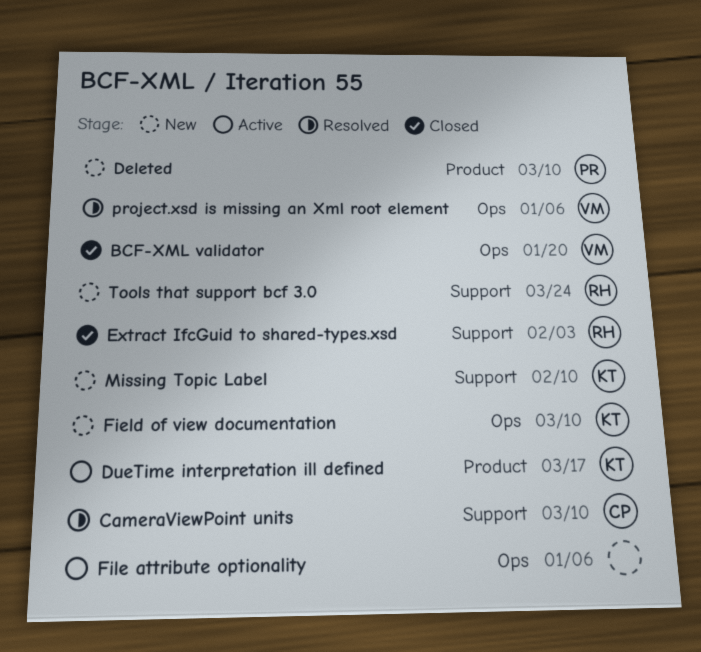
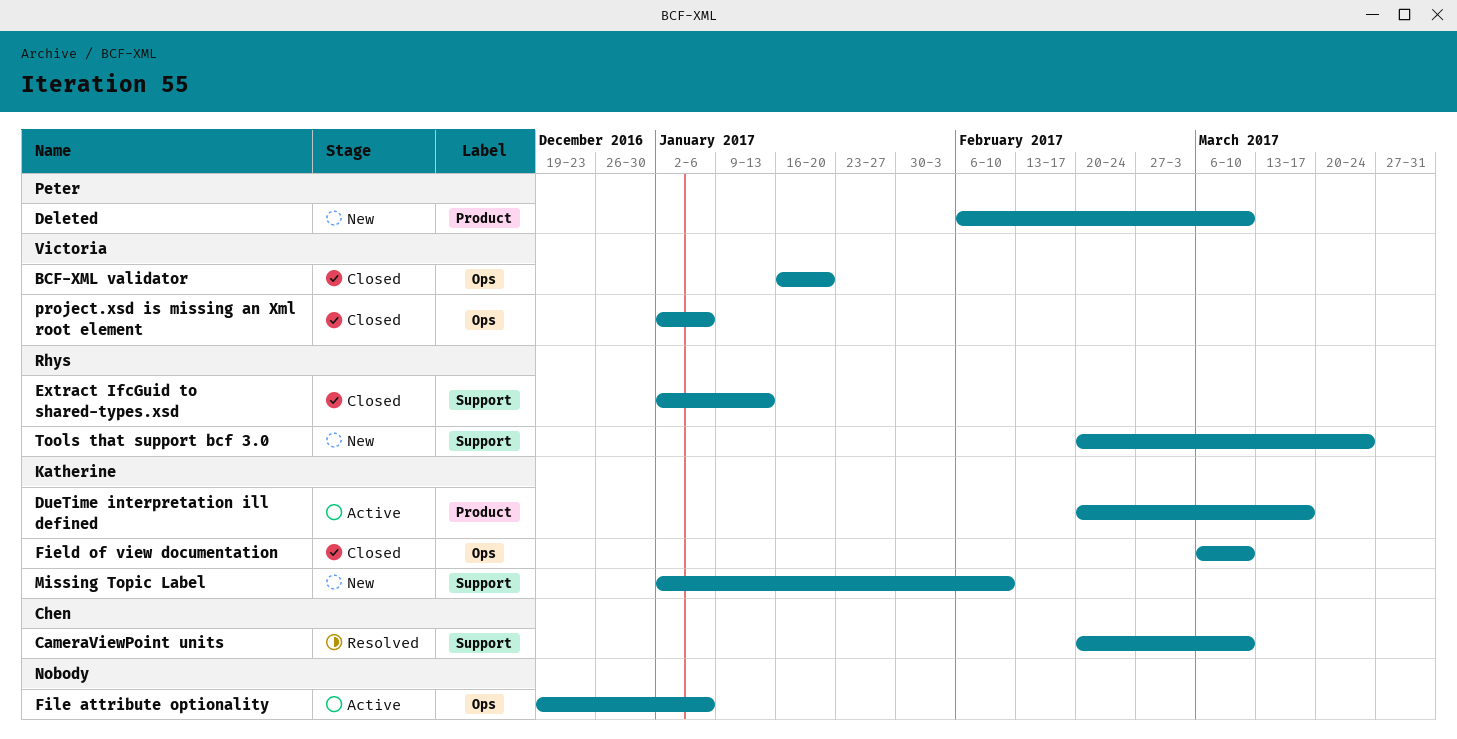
Extract IfcGuid to shared-types.xsd, due: Feb 3 -> Jan 13
Field of view documentation, status: New -> Closed
project.xsd is missing an Xml root element, status: Resolved -> Closed

